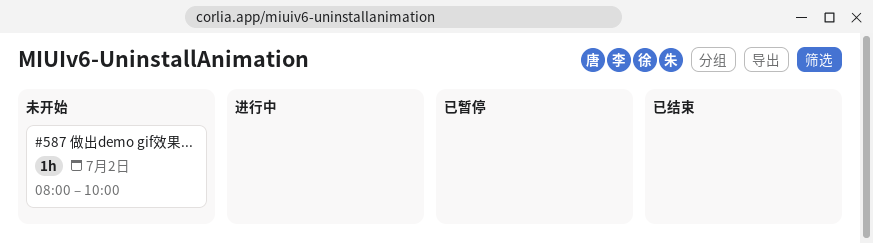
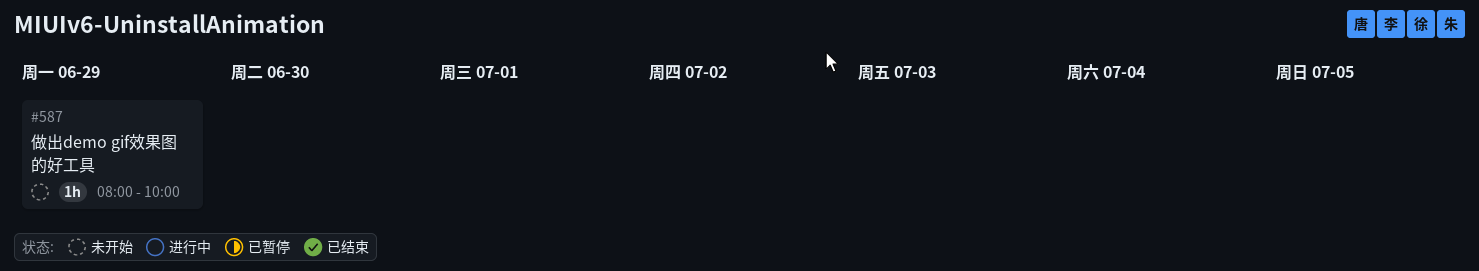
#587, day: Jul 2 -> Jun 29

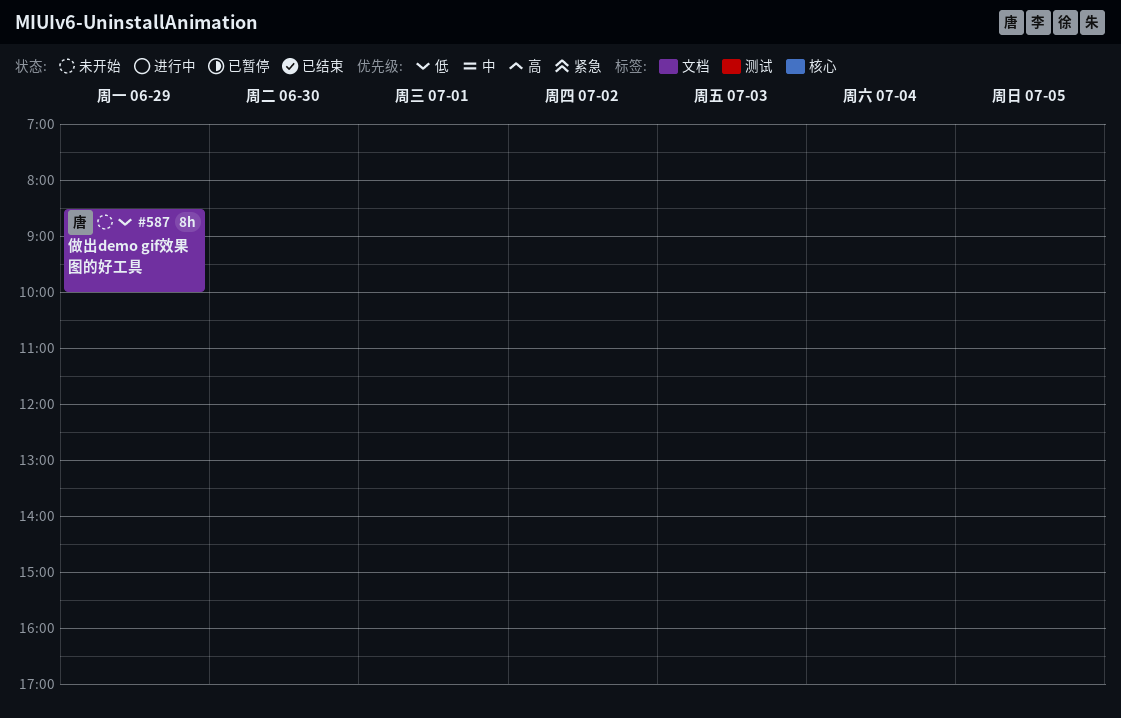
#587, estimate: 1h -> 8h
#587, begins: 08:00 -> 08:30

